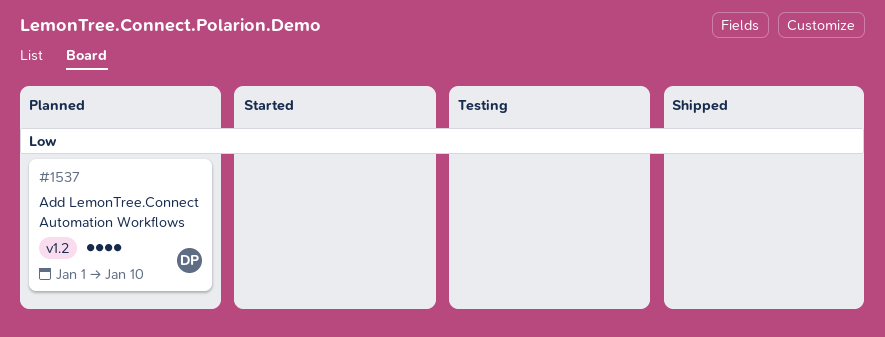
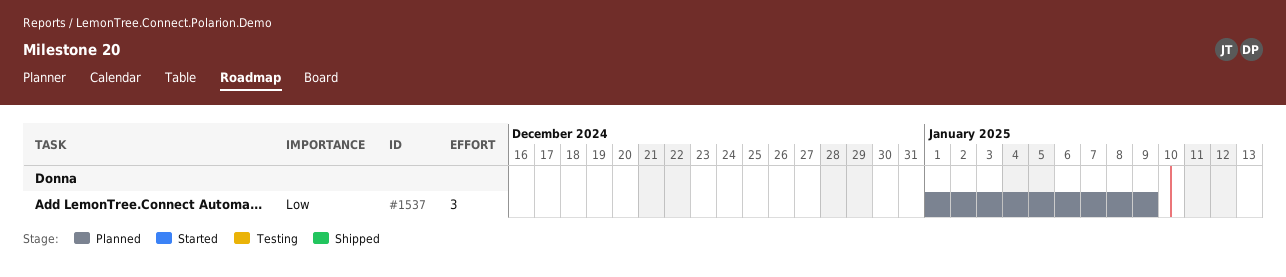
#1537, estimate: 4 -> 3
#1537, due: Jan 10 -> Jan 9

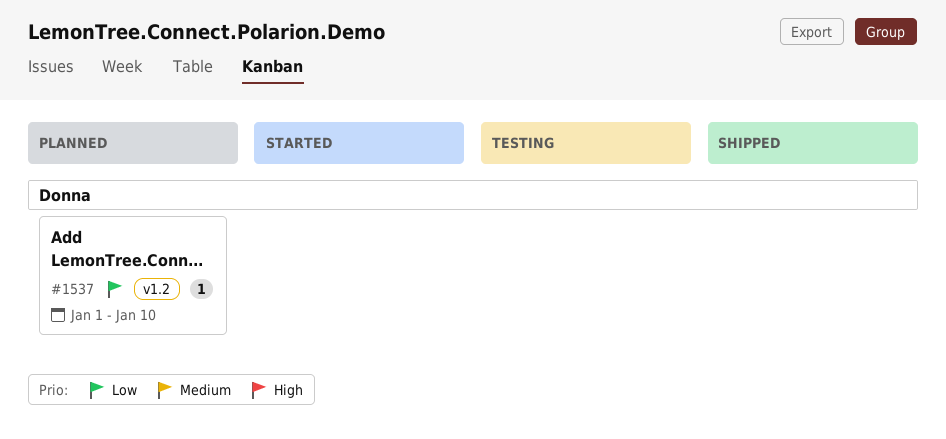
#1537, estimate: 3 -> 1
#1537, due: Jan 9 -> Jan 10

